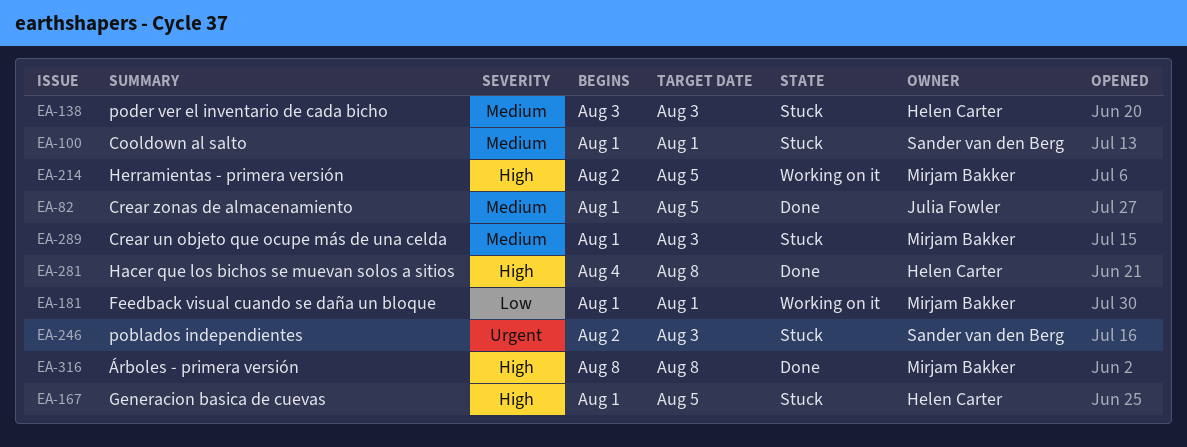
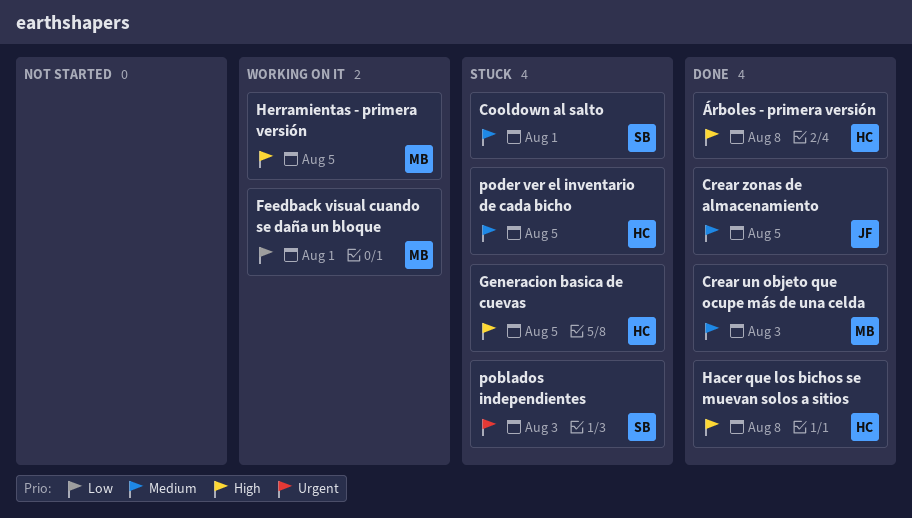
Crear un objeto que ocupe más de una celda, status: Stuck -> Done
poder ver el inventario de cada bicho, due: Aug 3 -> Aug 5
Árboles - primera versión, owner: Mirjam Bakker -> Helen Carter

